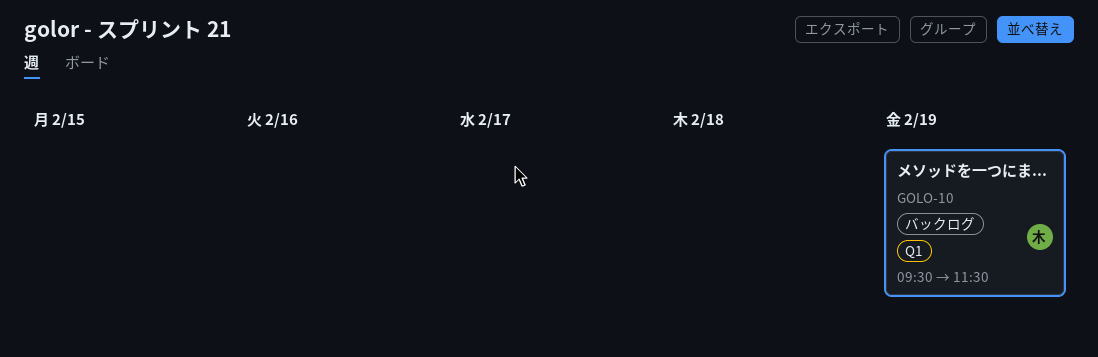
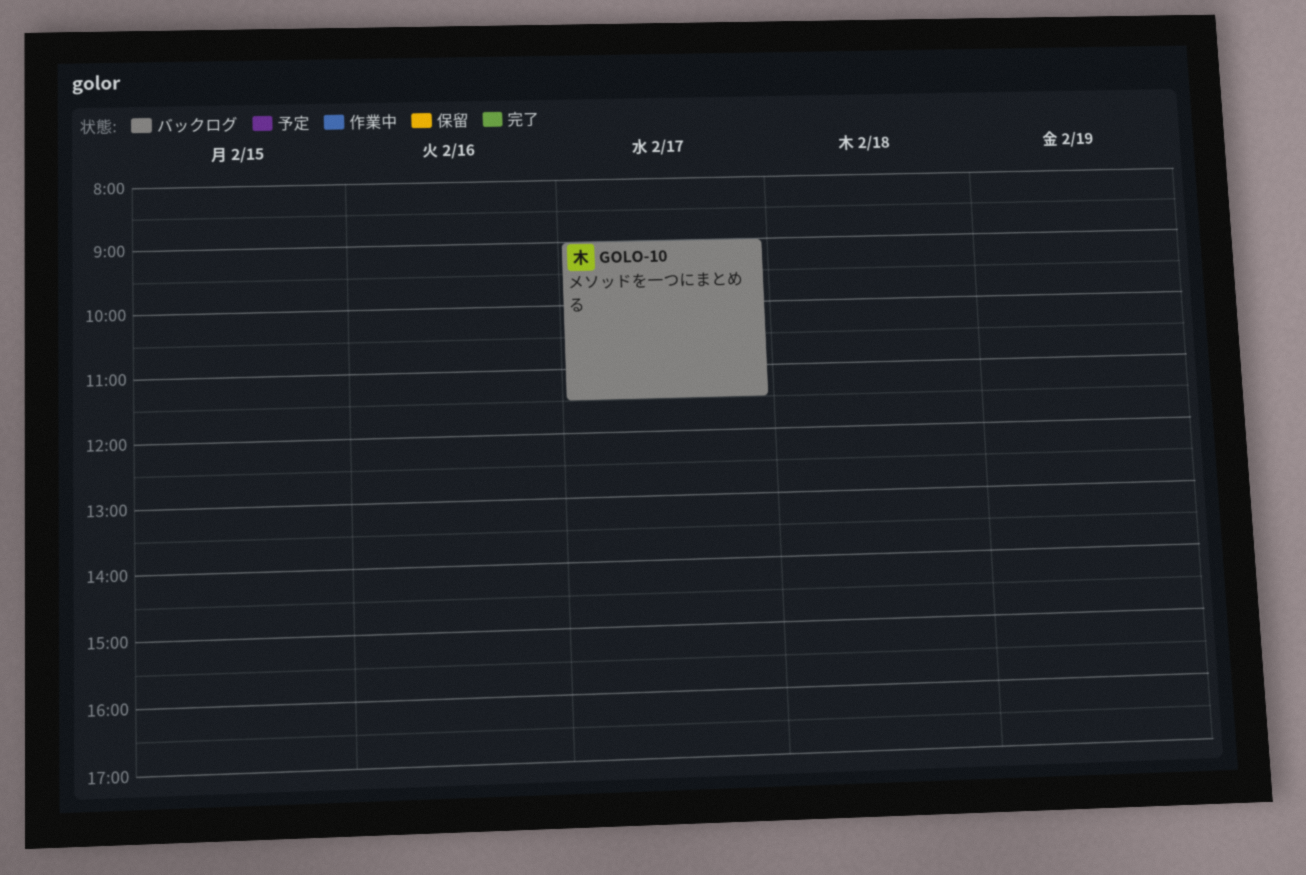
GOLO-10, day: Feb 19 -> Feb 17
GOLO-10, begins: 09:30 -> 09:00

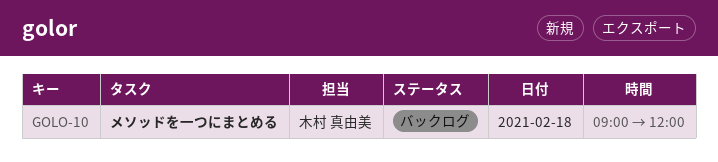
GOLO-10, day: Feb 17 -> Feb 18
GOLO-10, ends: 11:30 -> 12:00

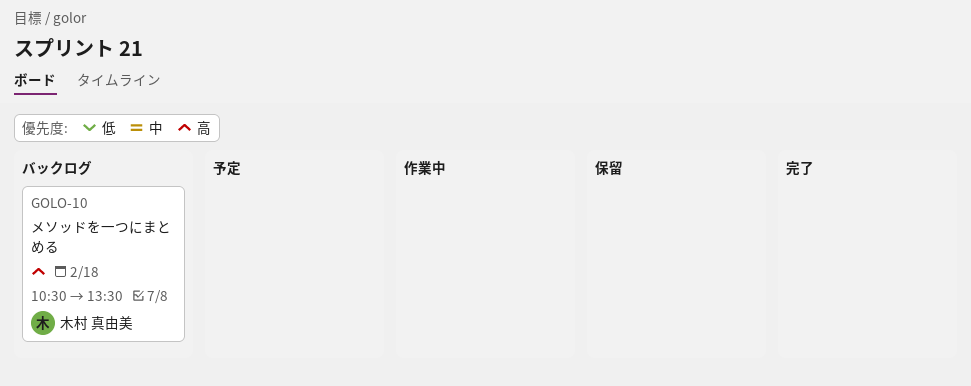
GOLO-10, begins: 09:00 -> 10:30
GOLO-10, ends: 12:00 -> 13:30

